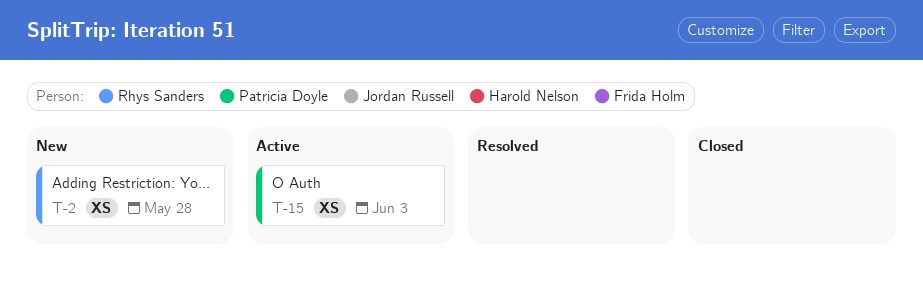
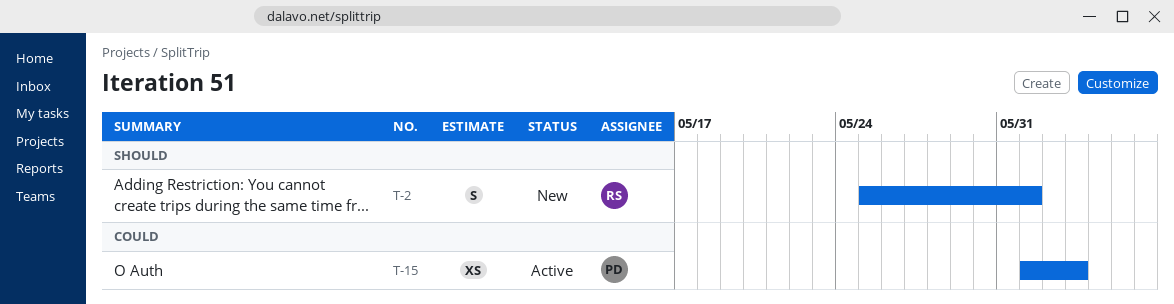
T-2, estimate: XS -> S
T-2, due: May 28 -> Jun 1

